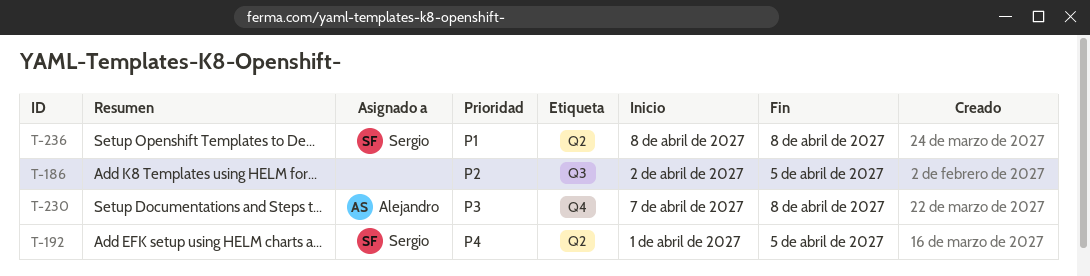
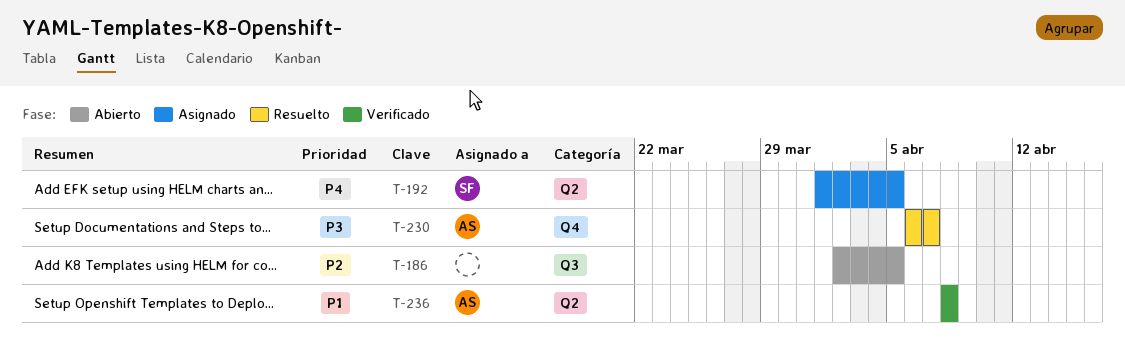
T-230, start: Apr 7 -> Apr 6
T-230, due: Apr 8 -> Apr 7
T-236, owner: Sergio -> Alejandro

